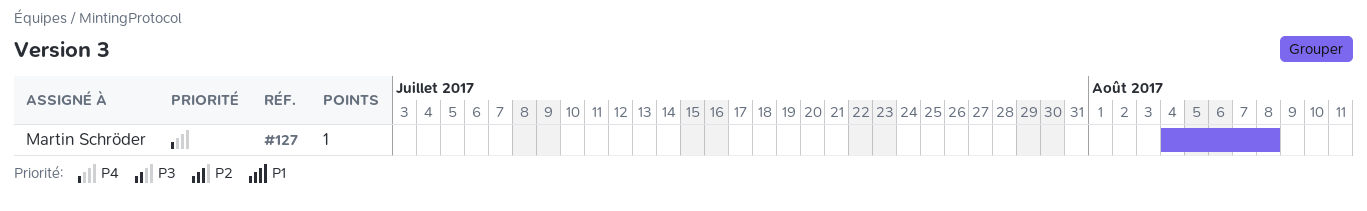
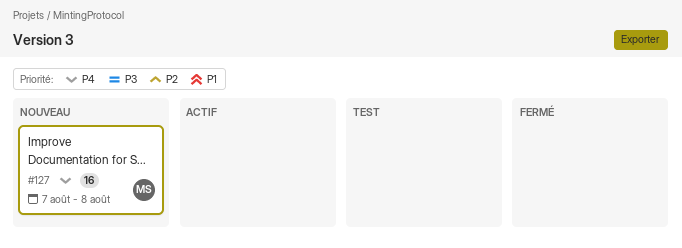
#127, estimate: 1 -> 16
#127, start: Aug 4 -> Aug 7

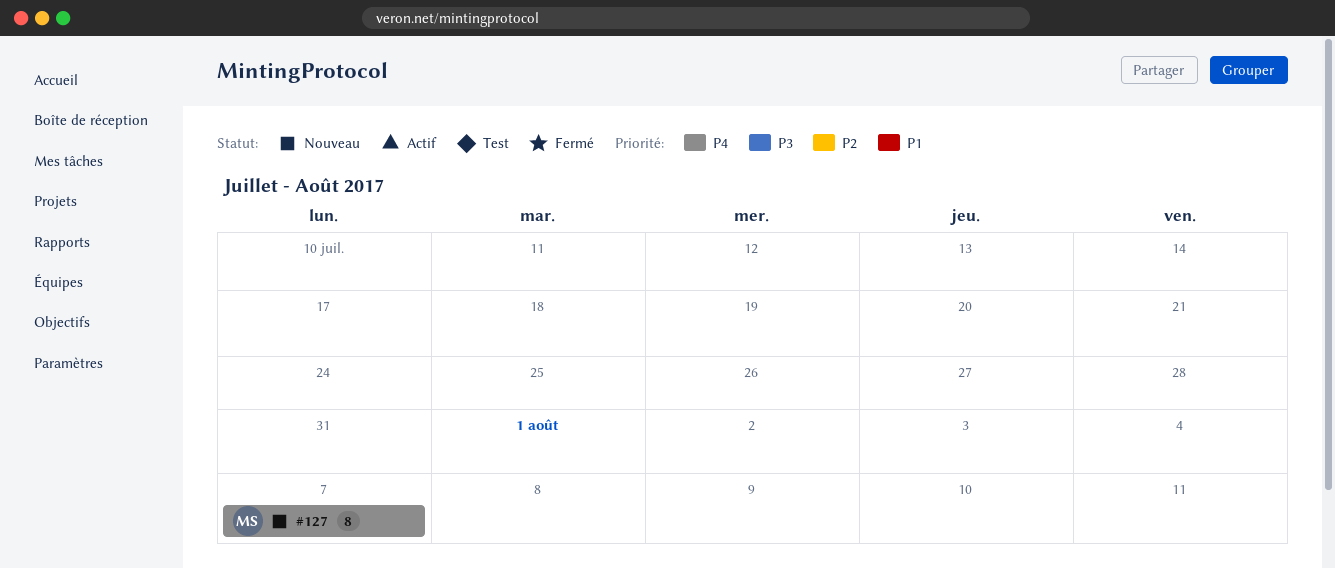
#127, estimate: 16 -> 8
#127, due: Aug 8 -> Aug 7

